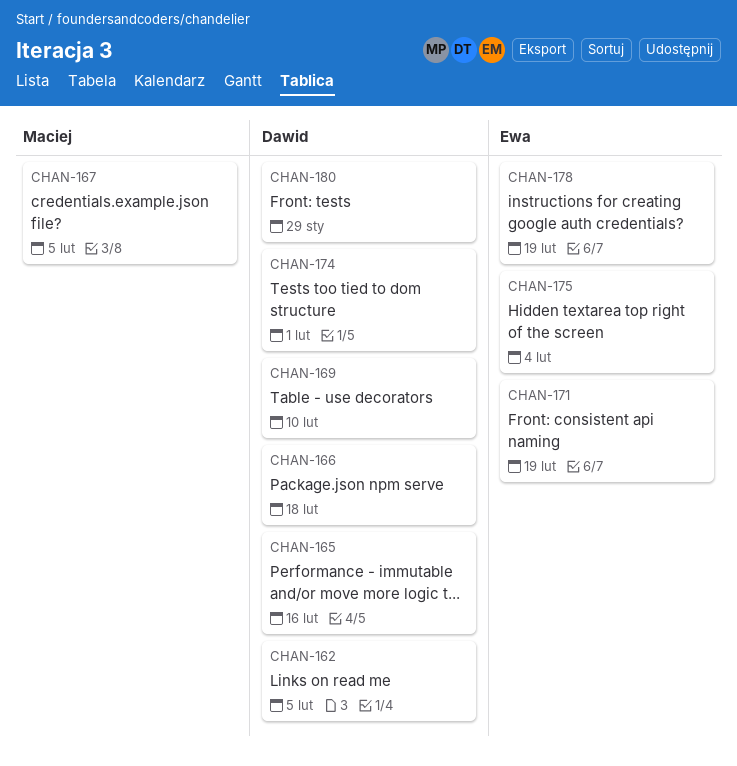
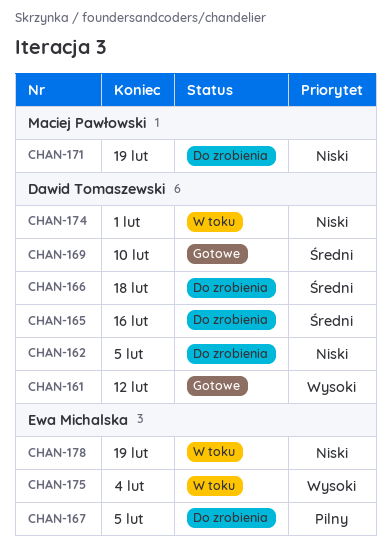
CHAN-161: none -> present
CHAN-167, owner: Maciej Pawłowski -> Ewa Michalska
CHAN-171, owner: Ewa Michalska -> Maciej Pawłowski
CHAN-180: present -> none

